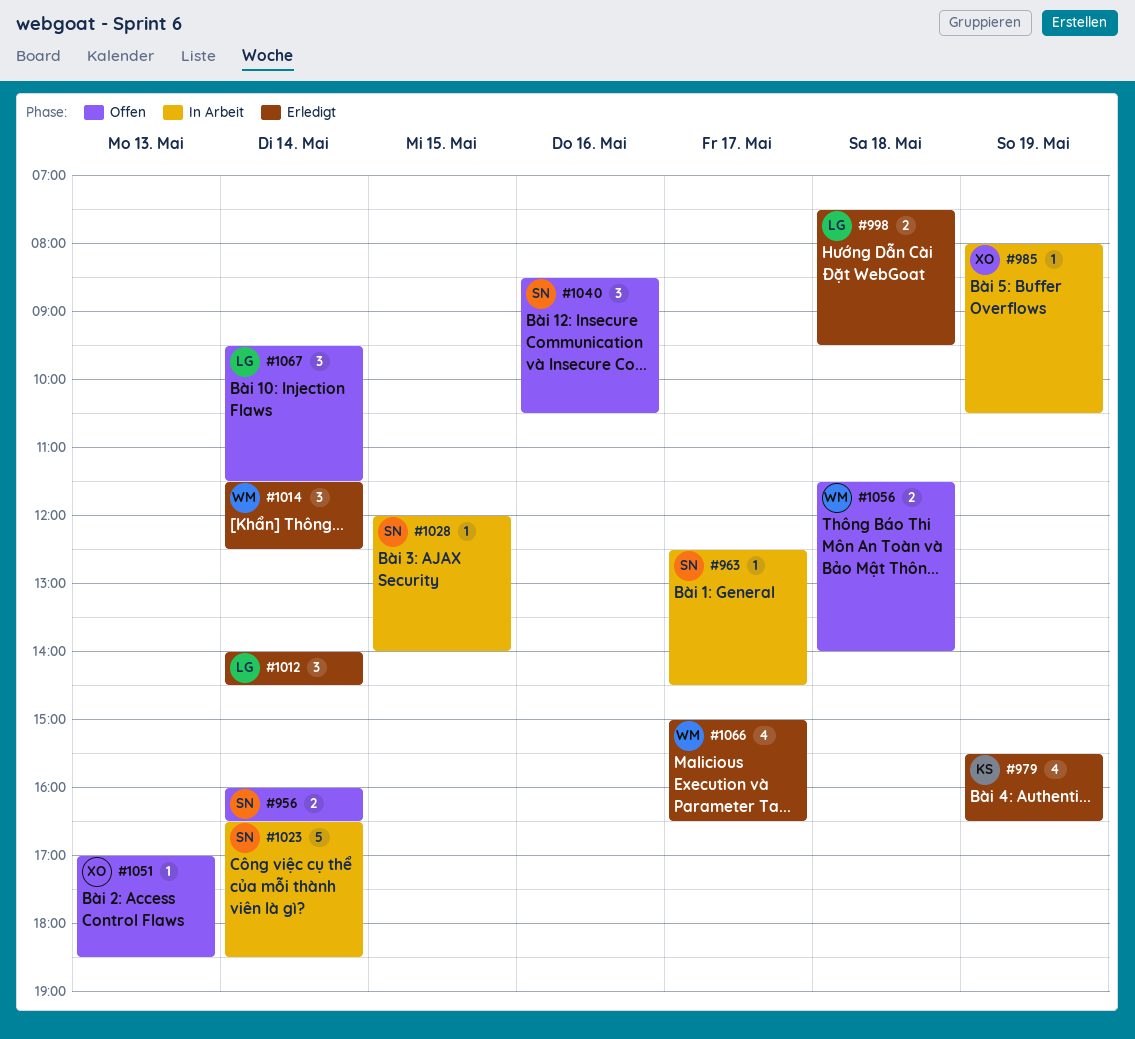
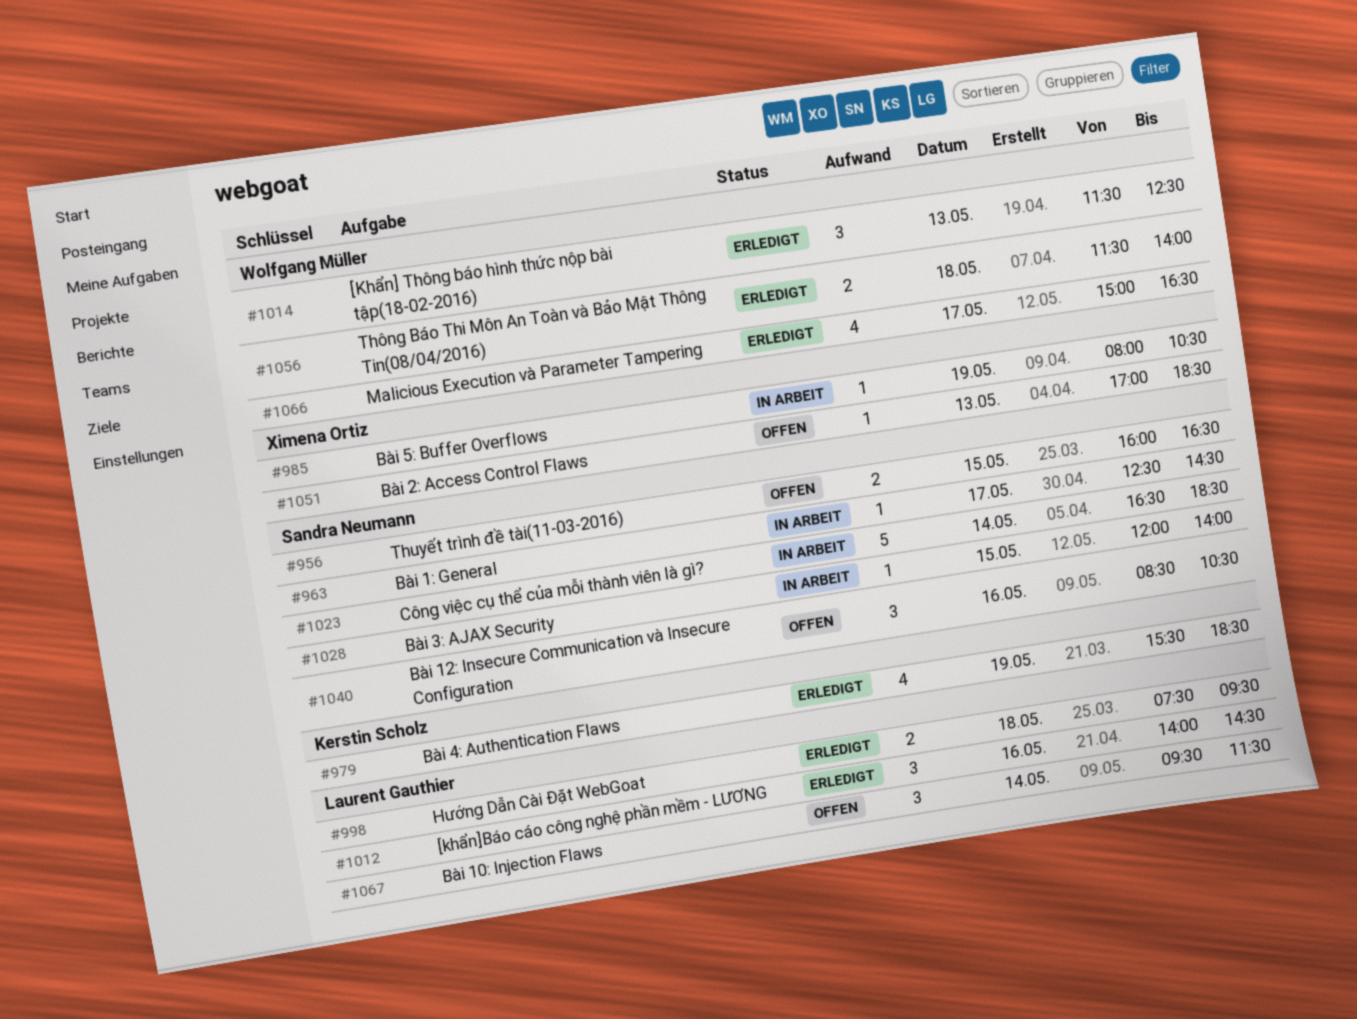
#956, day: May 14 -> May 15
#979, ends: 16:30 -> 18:30
#1012, day: May 14 -> May 16
#1014, day: May 14 -> May 13
#1056, status: Offen -> Erledigt

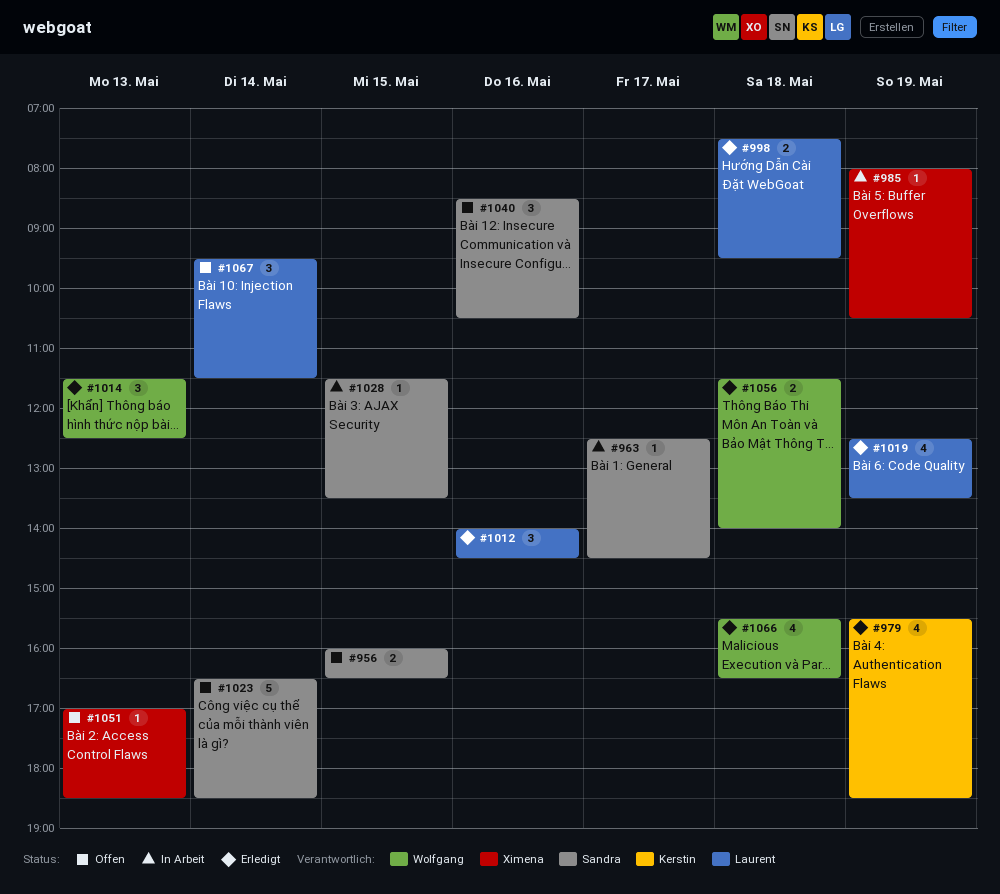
#1019: none -> present
#1023, status: In Arbeit -> Offen
#1028, begins: 12:00 -> 11:30
#1028, ends: 14:00 -> 13:30
#1066, day: May 17 -> May 18
#1066, begins: 15:00 -> 15:30

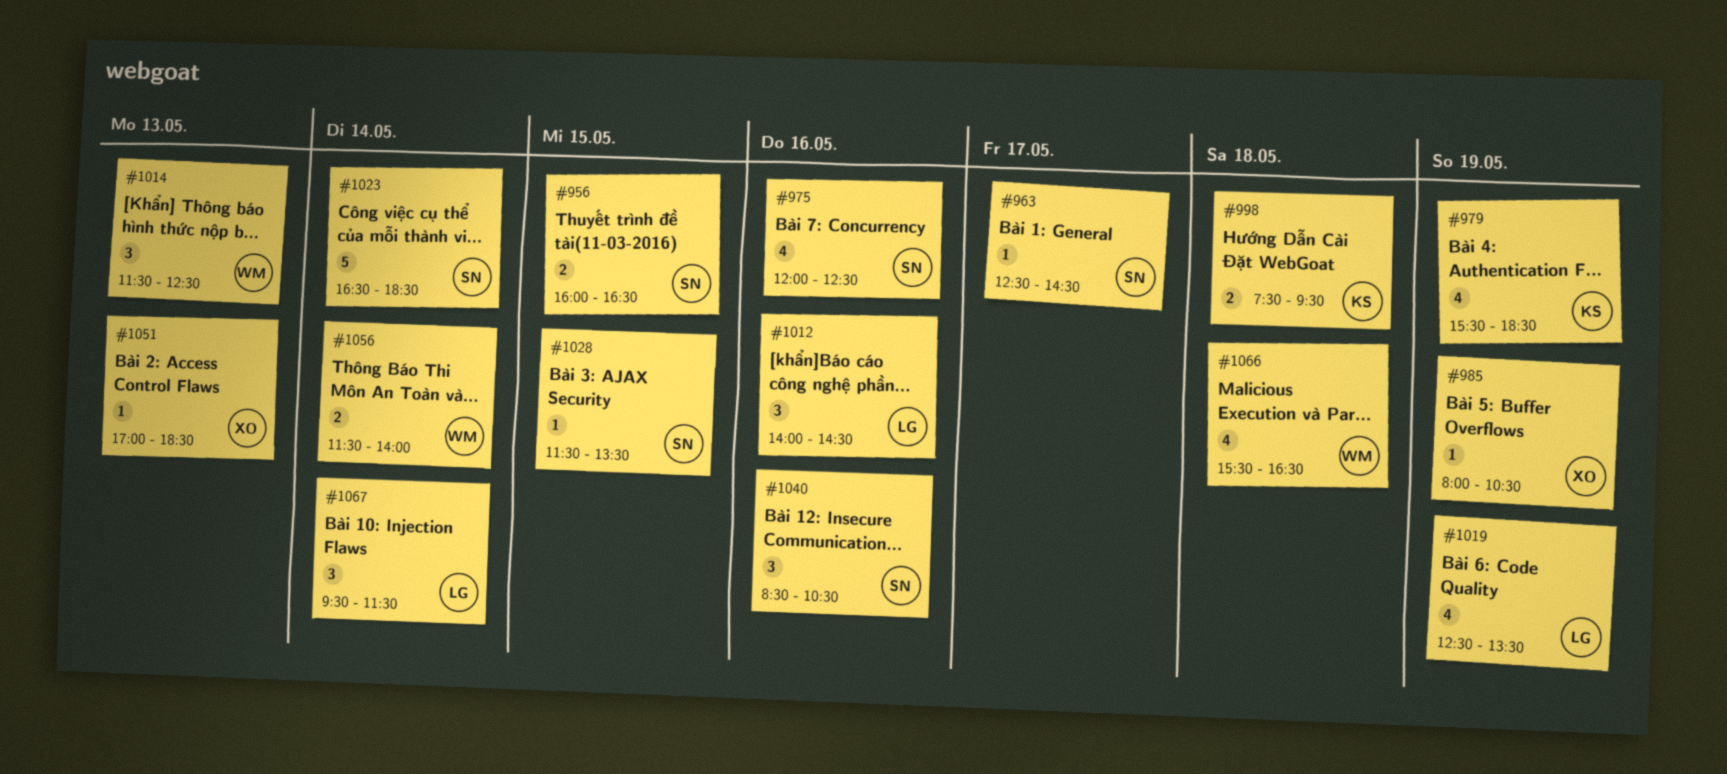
#975: none -> present
#998, owner: Laurent -> Kerstin
#1056, day: May 18 -> May 14

